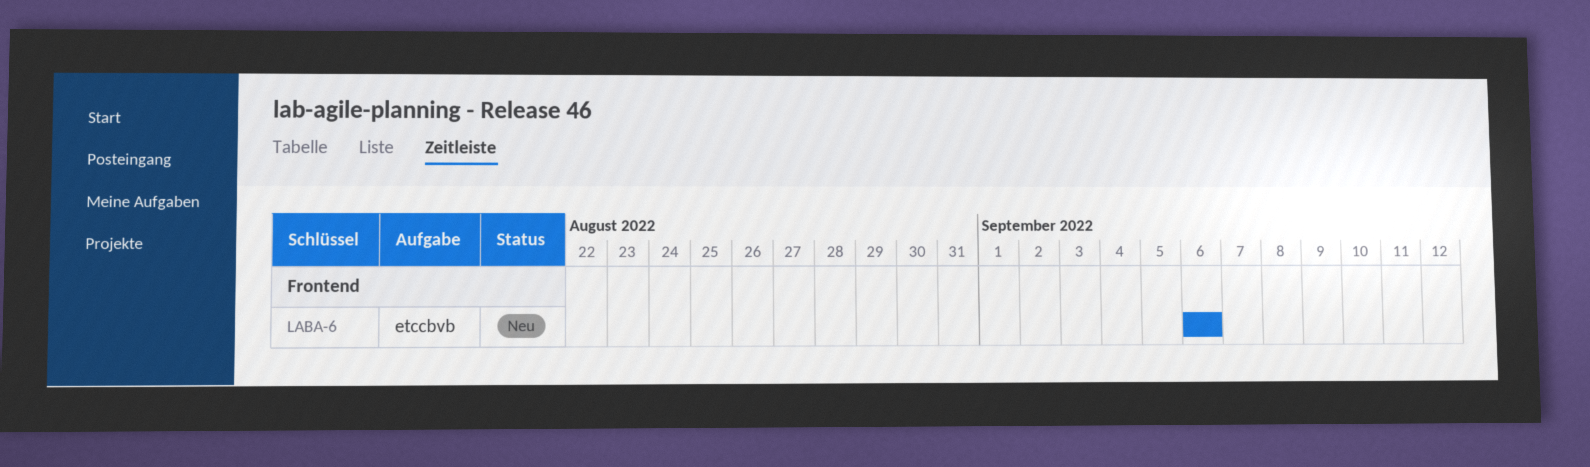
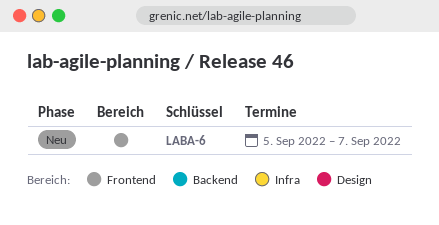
LABA-6, start: Sep 6 -> Sep 5
LABA-6, due: Sep 6 -> Sep 7

